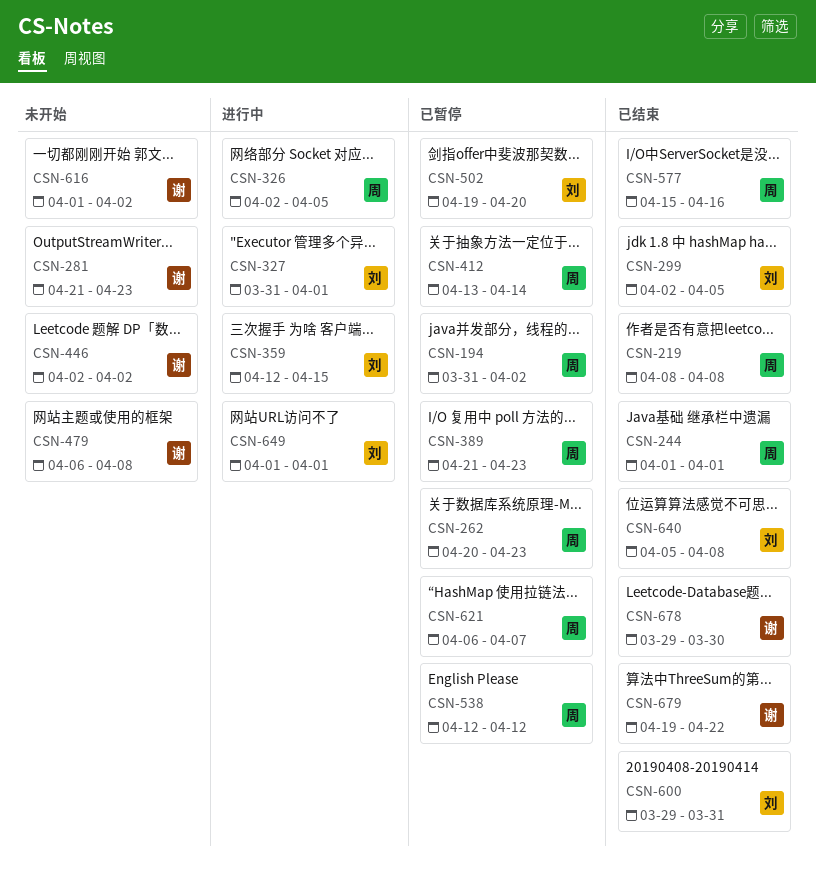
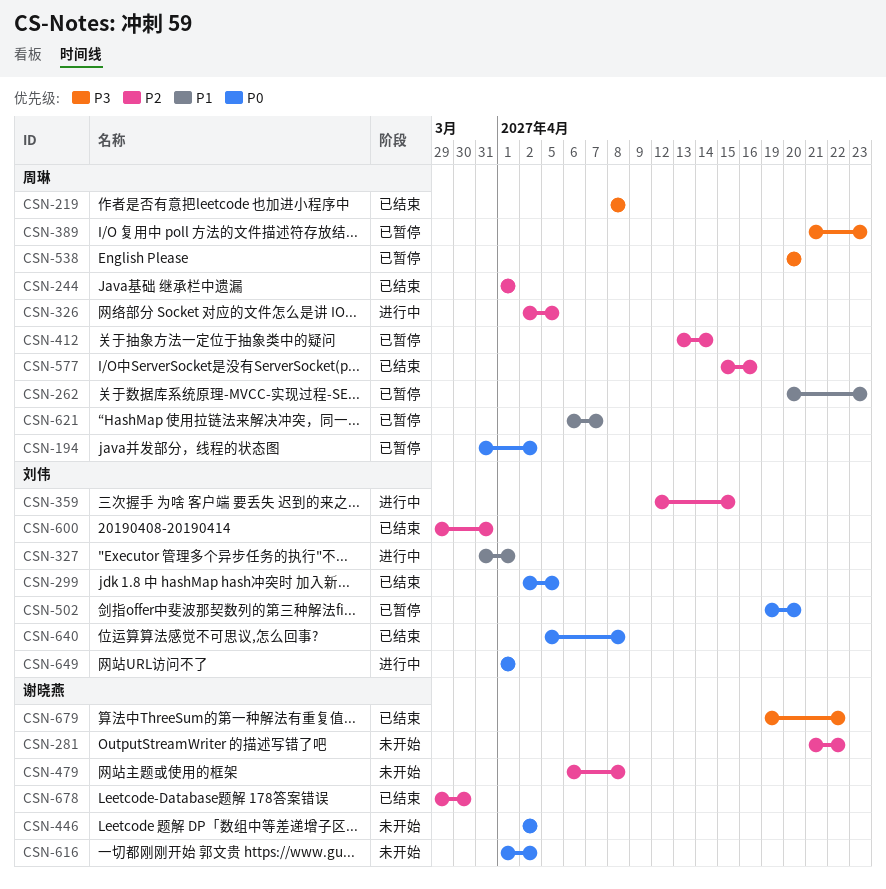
CSN-281, due: Apr 23 -> Apr 22
CSN-538, start: Apr 12 -> Apr 20
CSN-538, due: Apr 12 -> Apr 20

